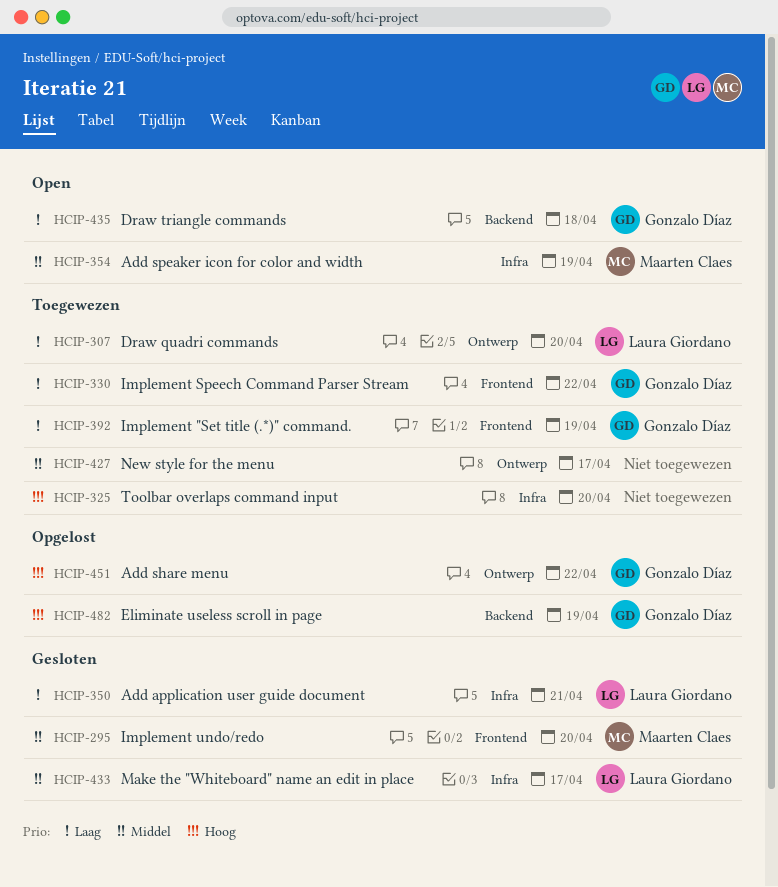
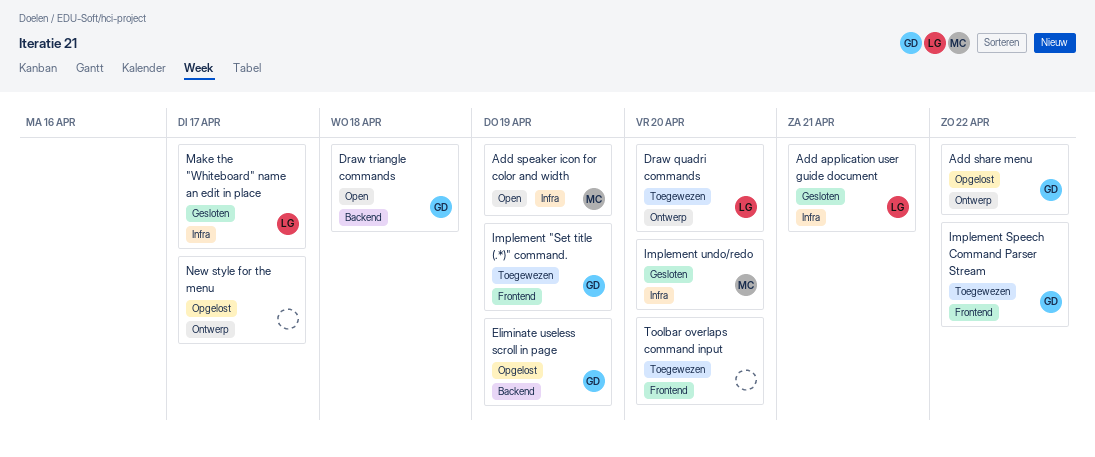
Implement undo/redo, label: Frontend -> Infra
New style for the menu, status: Toegewezen -> Opgelost
Toolbar overlaps command input, label: Infra -> Frontend

